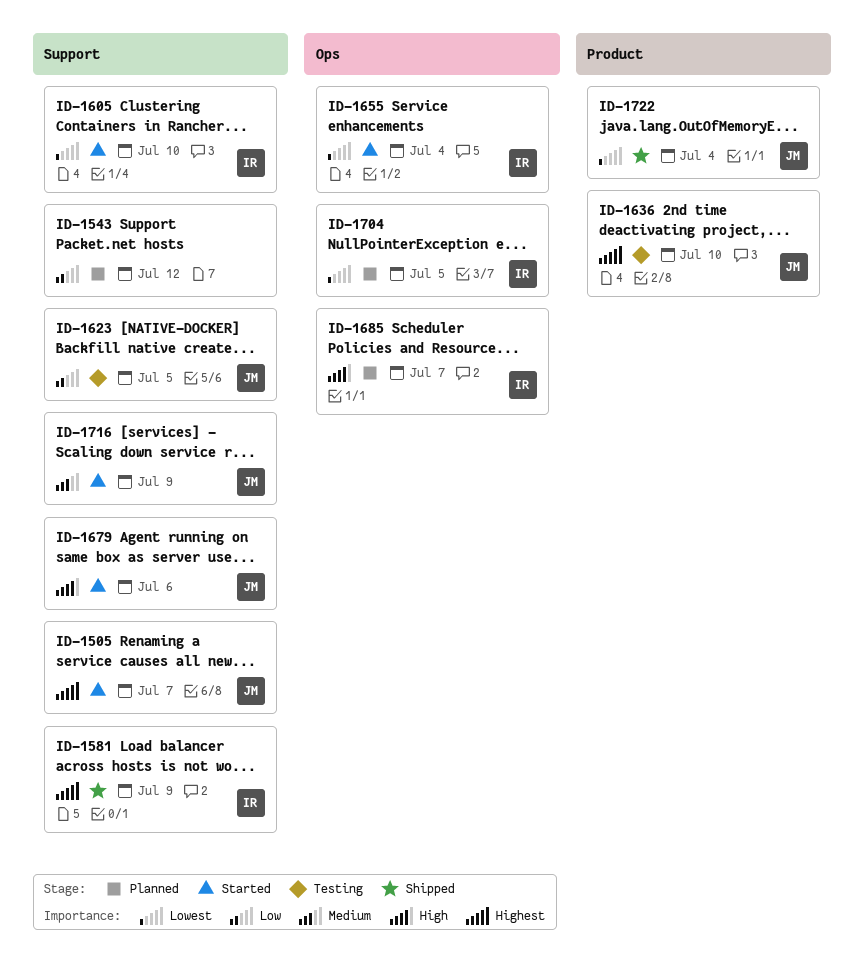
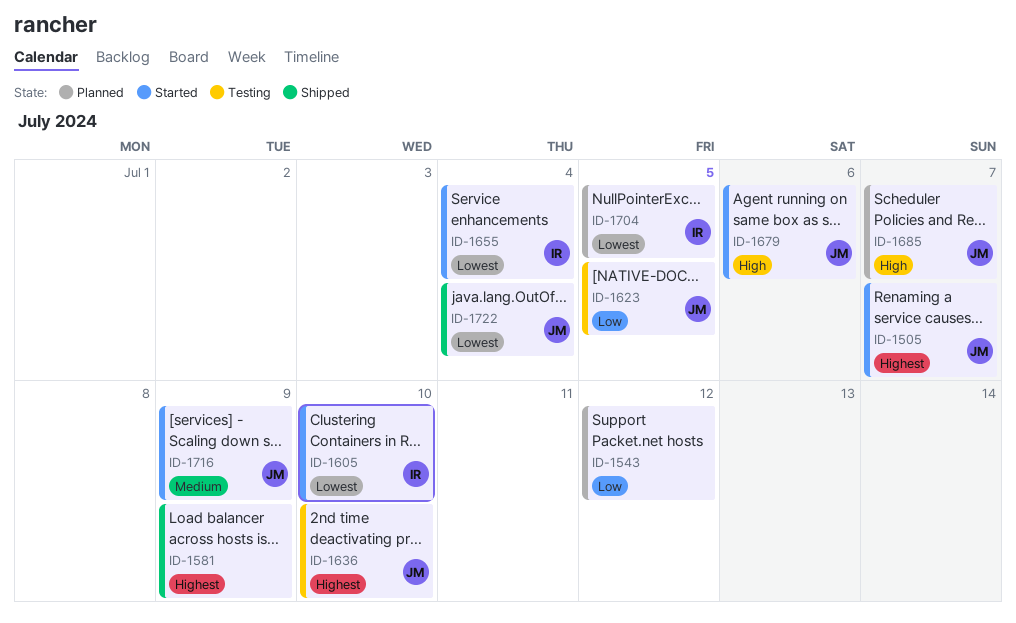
ID-1581, owner: IR -> none
ID-1685, owner: IR -> JM

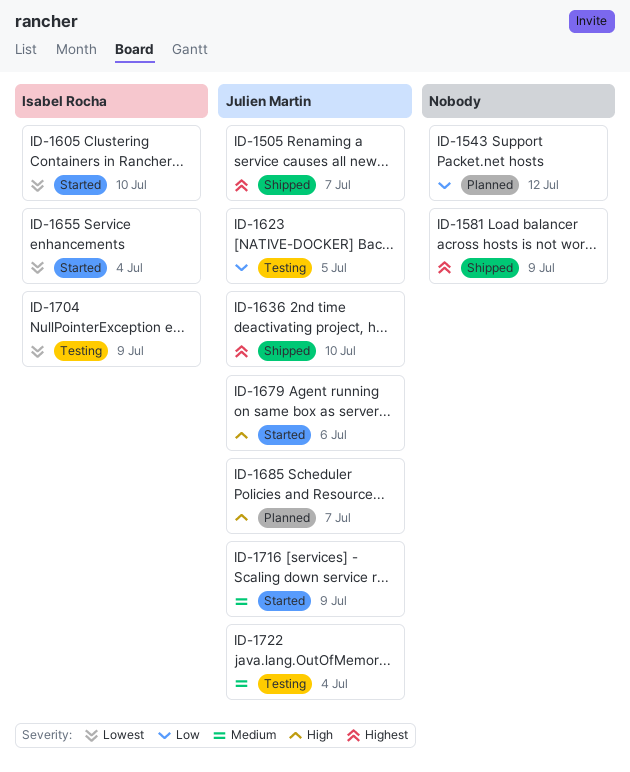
ID-1505, status: Started -> Shipped
ID-1636, status: Testing -> Shipped
ID-1704, status: Planned -> Testing
ID-1704, due: Jul 5 -> Jul 9
ID-1722, status: Shipped -> Testing
ID-1722, priority: Lowest -> Medium

